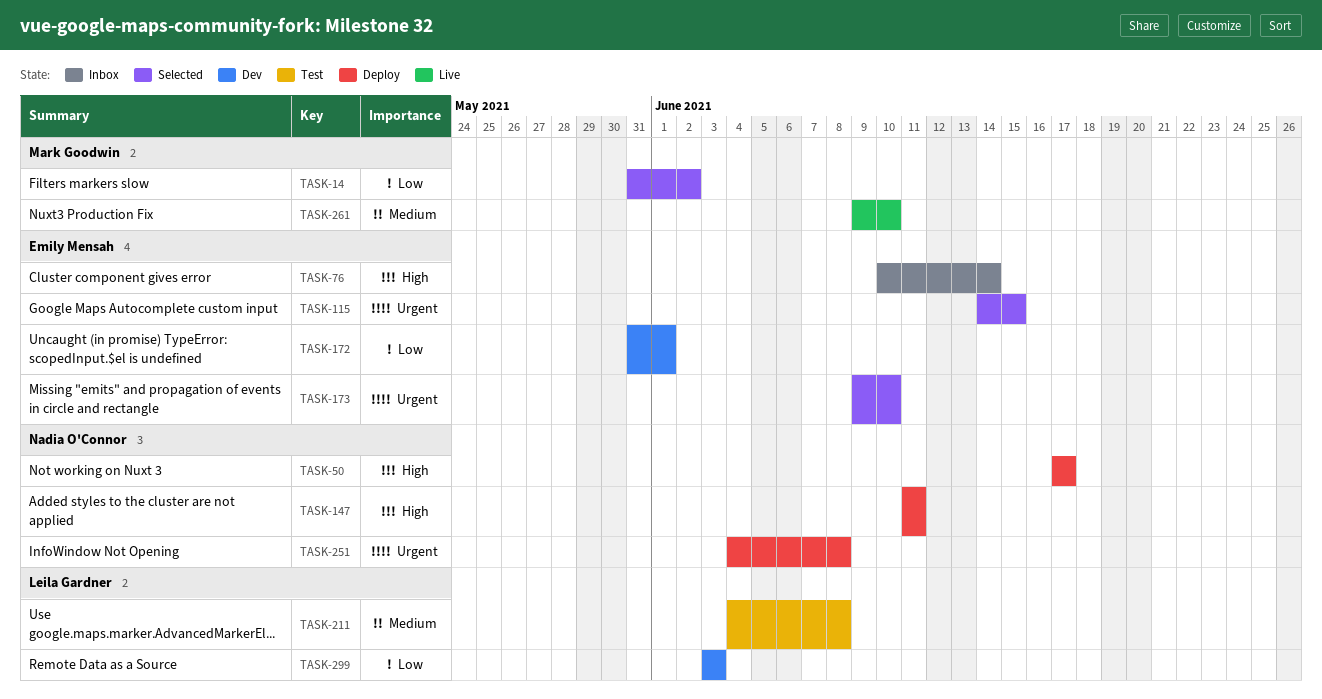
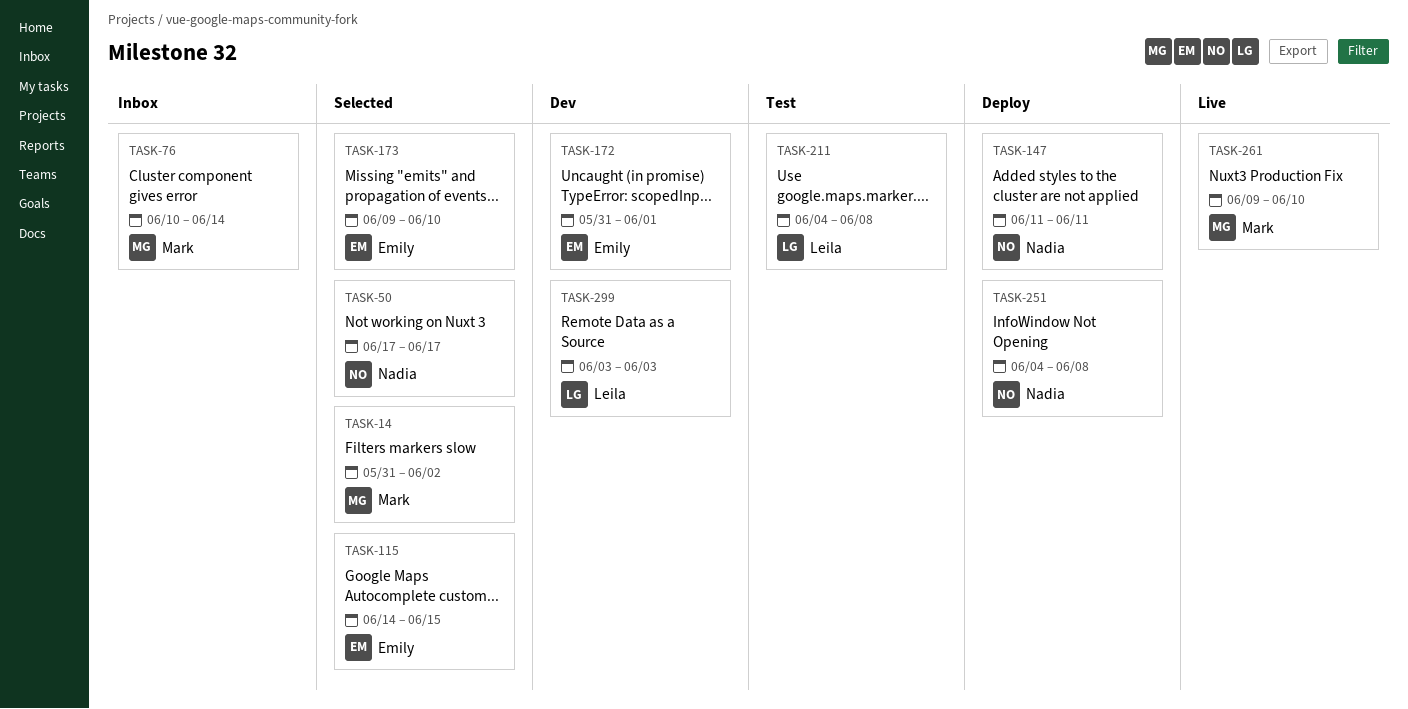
TASK-50, status: Deploy -> Selected
TASK-76, owner: Emily Mensah -> Mark Goodwin

